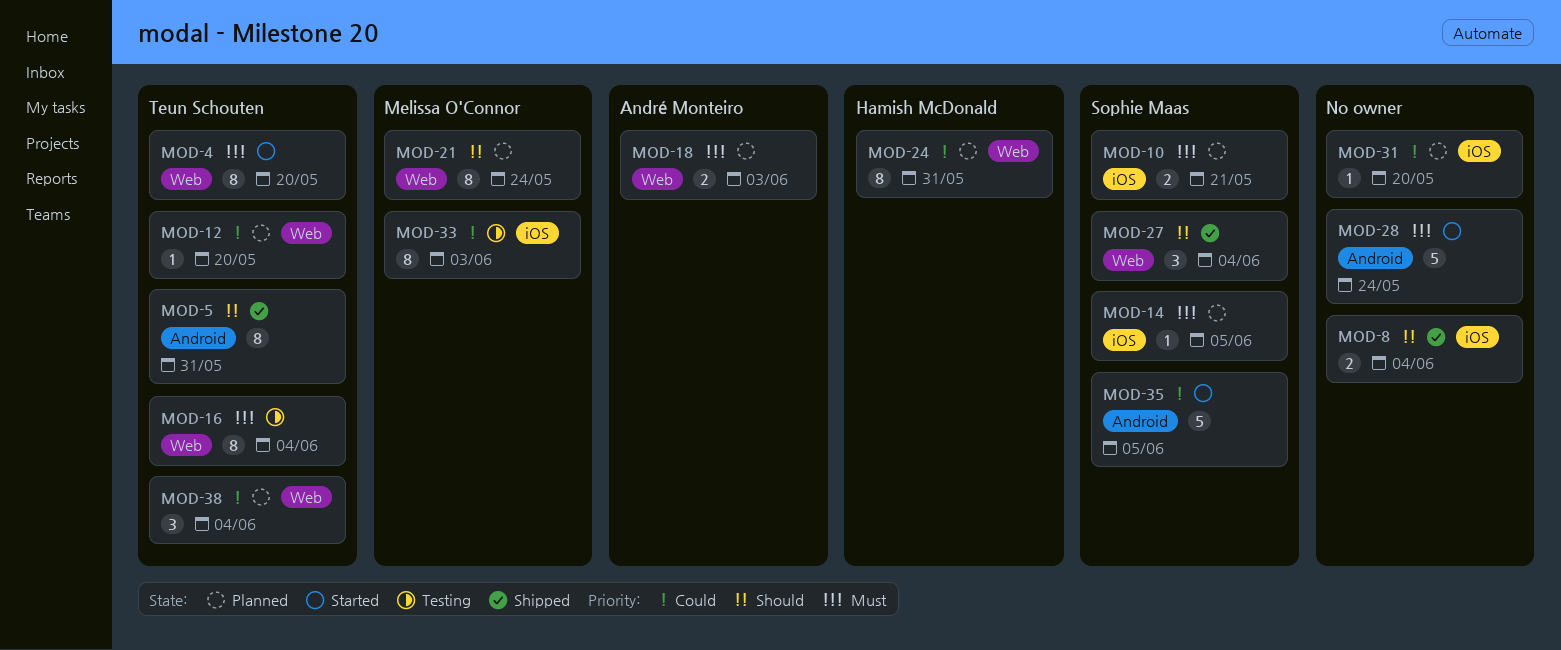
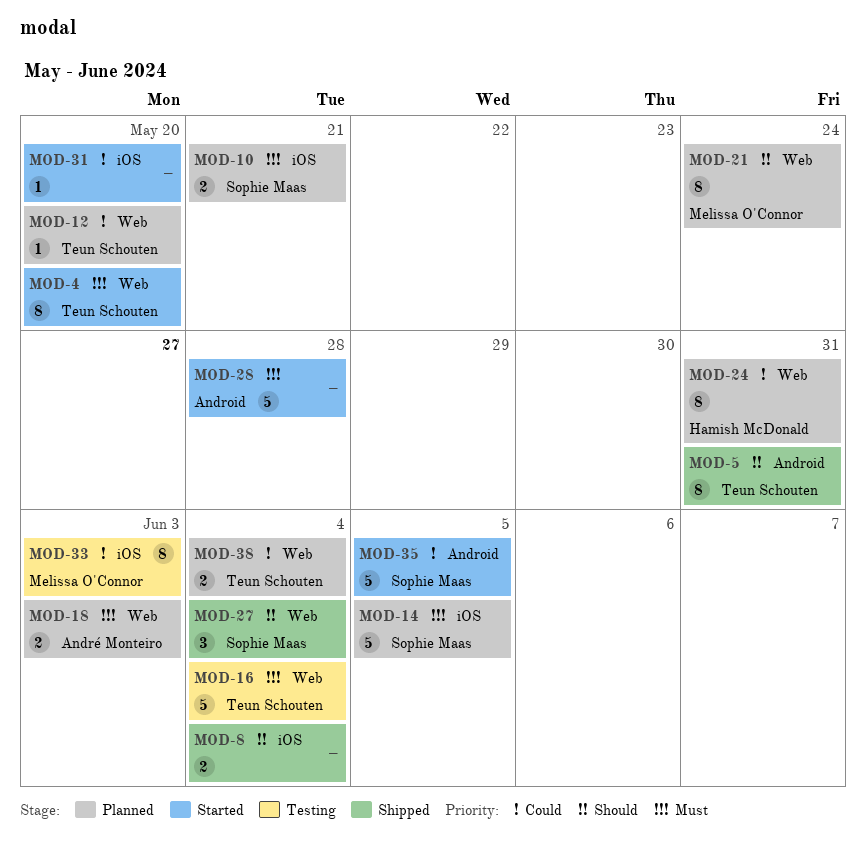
MOD-14, estimate: 1 -> 5
MOD-16, estimate: 8 -> 5
MOD-28, due: May 24 -> May 28
MOD-31, status: Planned -> Started
MOD-38, estimate: 3 -> 2

